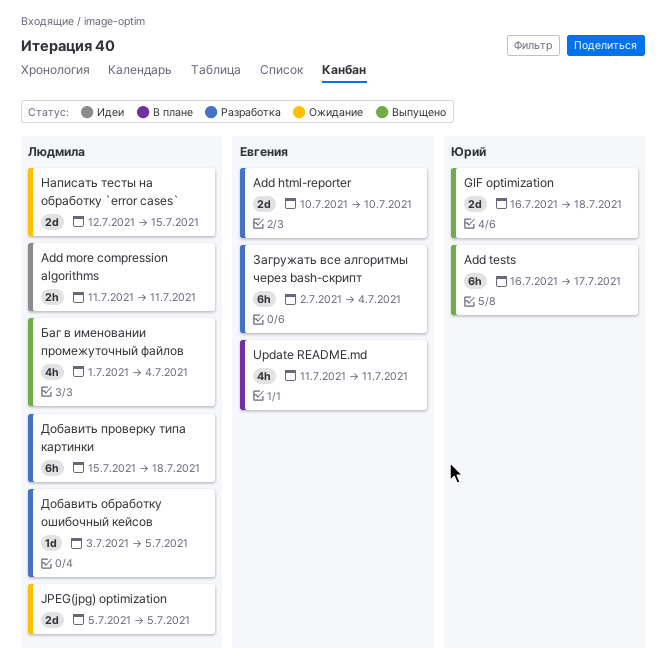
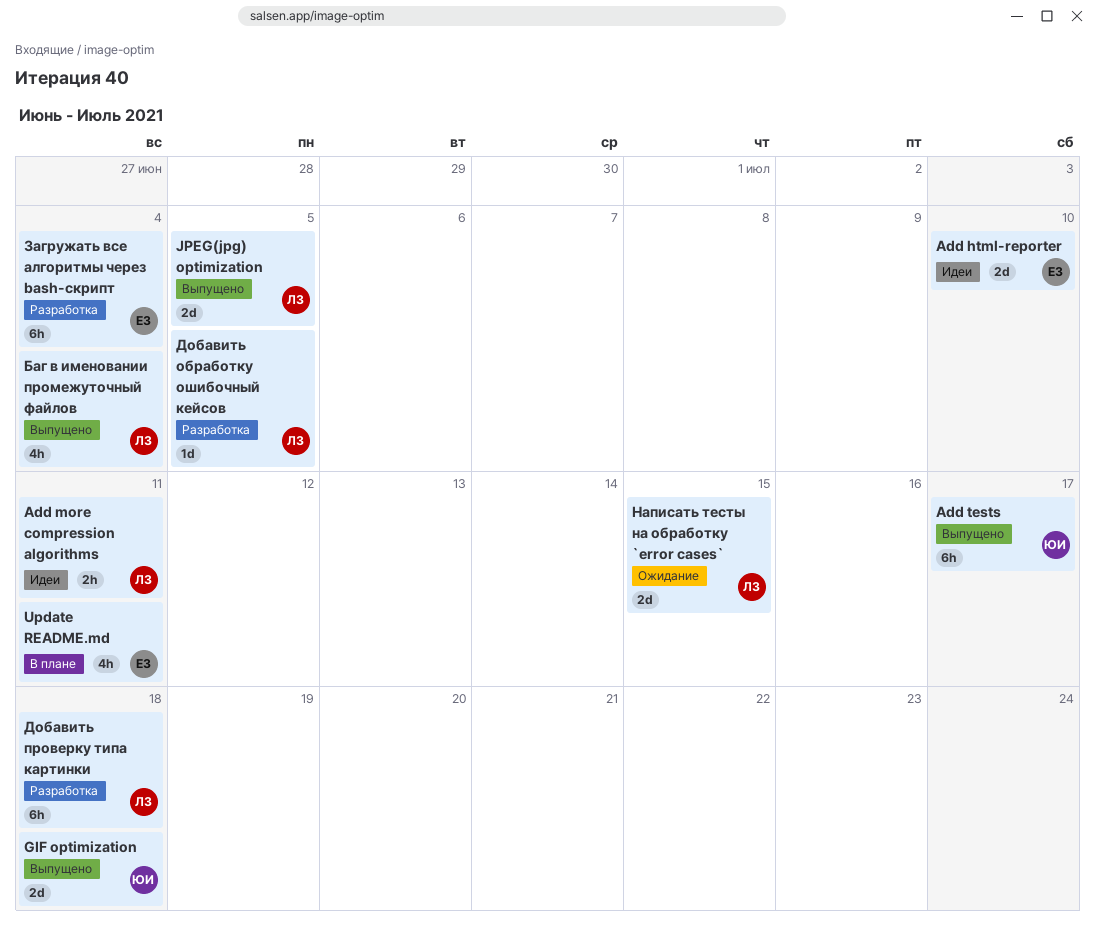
Add html-reporter, status: Разработка -> Идеи
JPEG(jpg) optimization, status: Ожидание -> Выпущено

